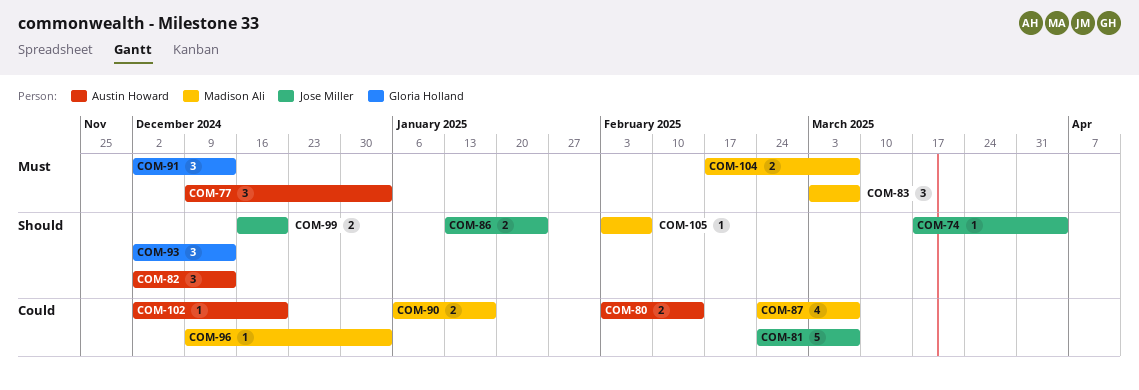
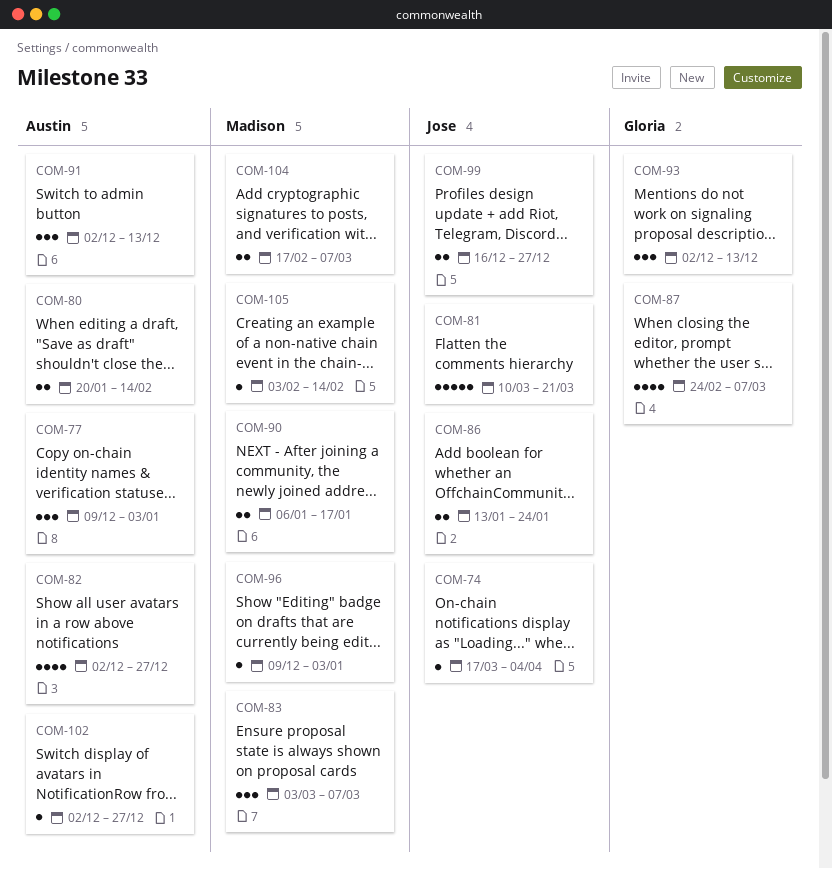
COM-80, start: Feb 3 -> Jan 20
COM-81, start: Feb 24 -> Mar 10
COM-81, due: Mar 7 -> Mar 21
COM-82, estimate: 3 -> 4
COM-82, due: Dec 13 -> Dec 27
COM-87, owner: Madison Ali -> Gloria Holland
COM-91, owner: Gloria Holland -> Austin Howard
COM-99, due: Dec 20 -> Dec 27
COM-102, due: Dec 20 -> Dec 27
COM-105, due: Feb 7 -> Feb 14

